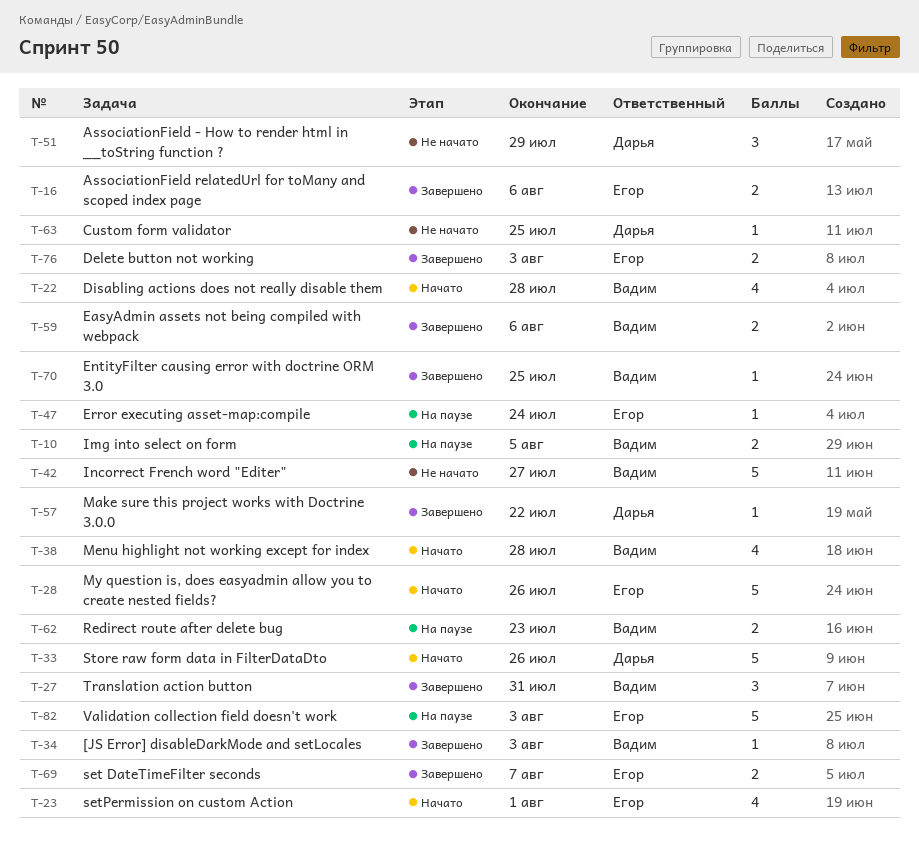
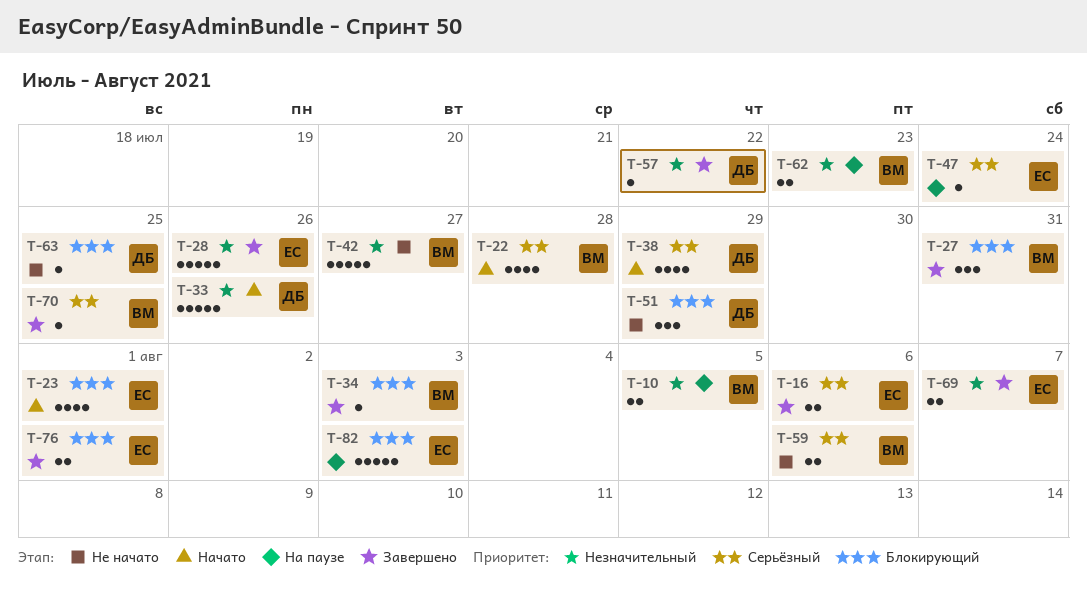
T-28, status: Начато -> Завершено
T-38, owner: Вадим -> Дарья
T-38, due: Jul 28 -> Jul 29
T-59, status: Завершено -> Не начато
T-76, due: Aug 3 -> Aug 1

